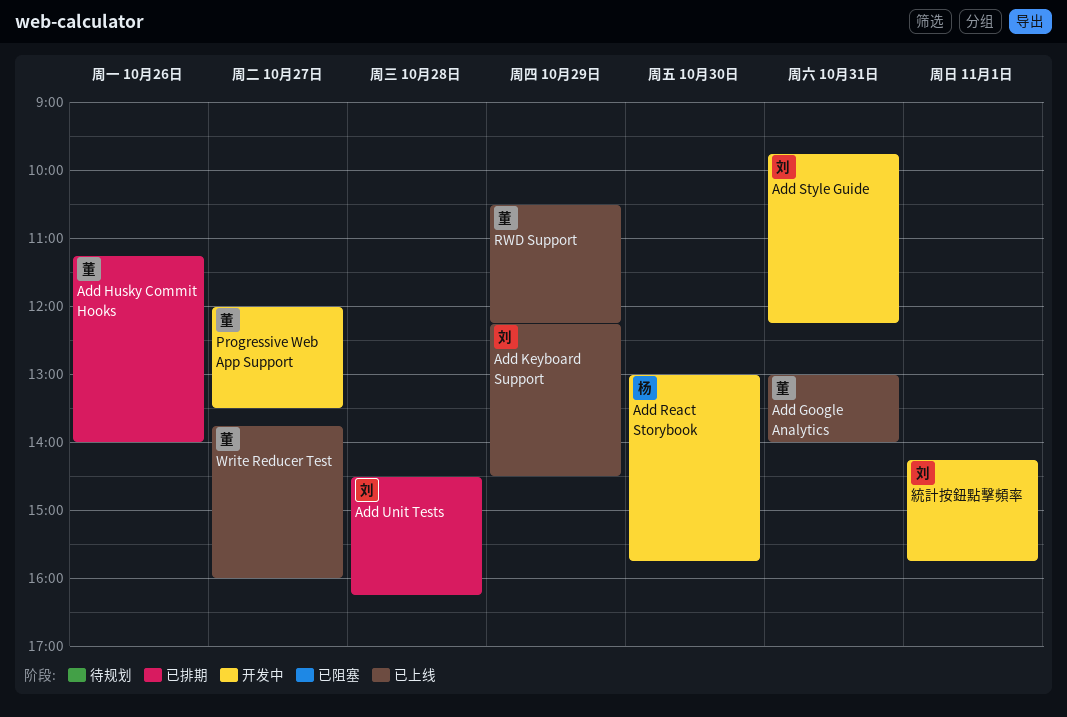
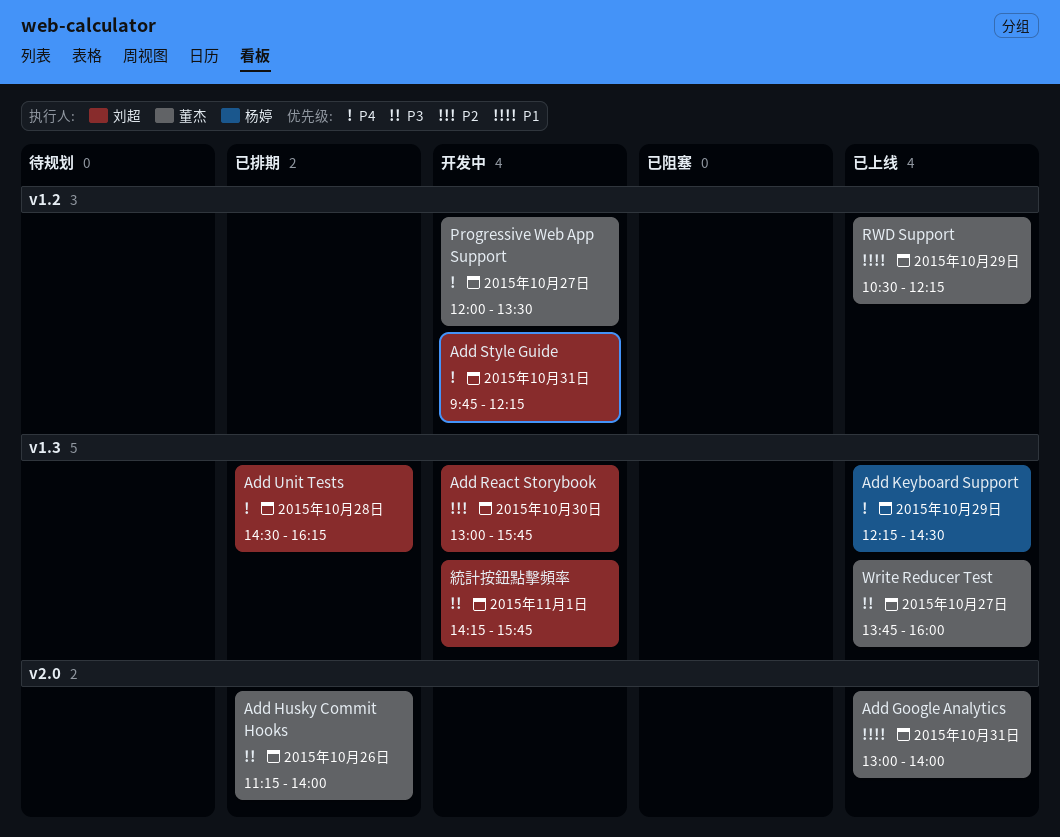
Add Keyboard Support, owner: 刘超 -> 杨婷
Add React Storybook, owner: 杨婷 -> 刘超

